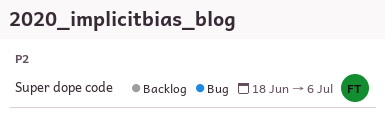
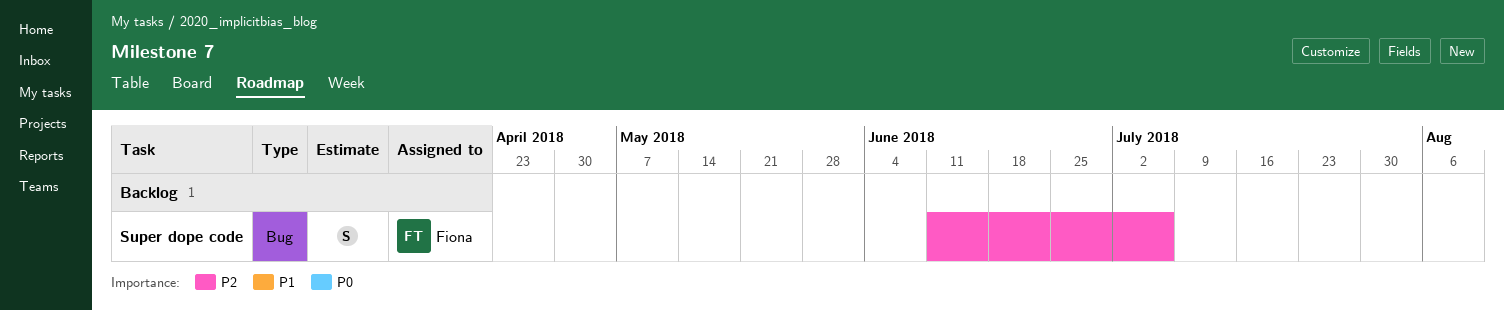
Super dope code, start: Jun 18 -> Jun 11

